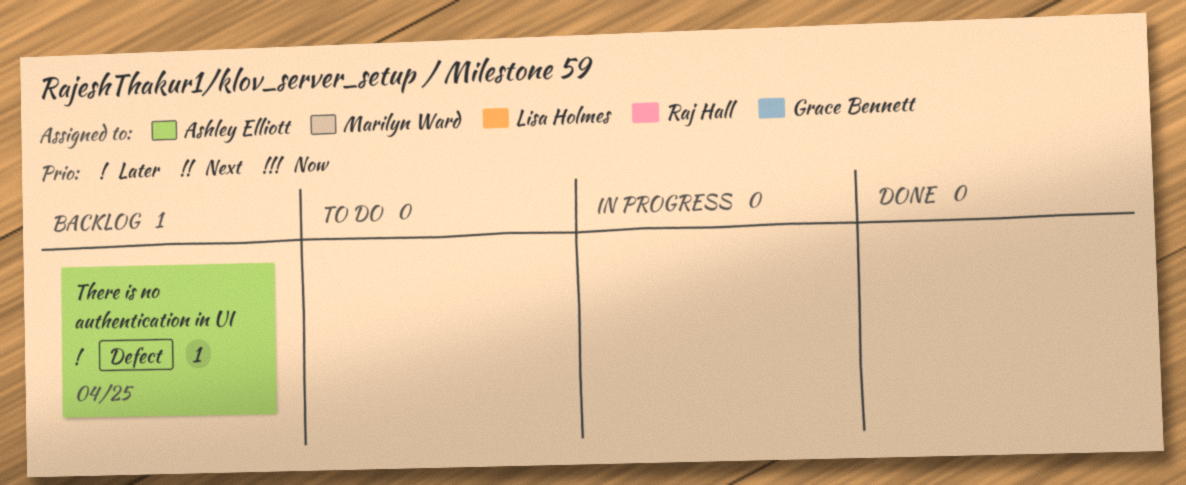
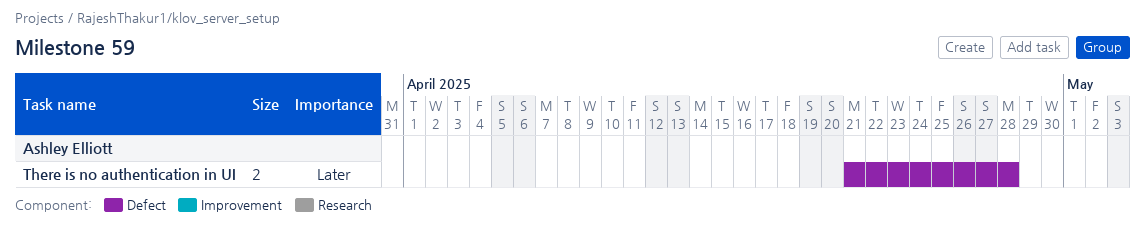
There is no authentication in UI, estimate: 1 -> 2
There is no authentication in UI, due: Apr 25 -> Apr 28

